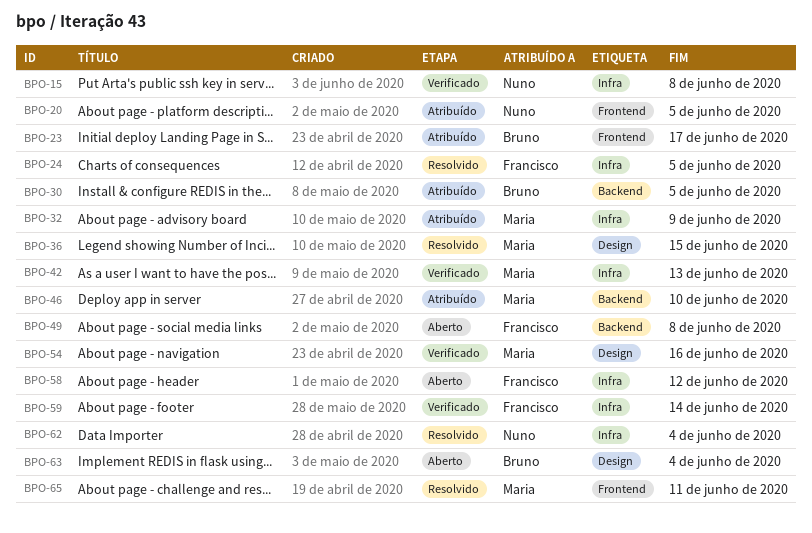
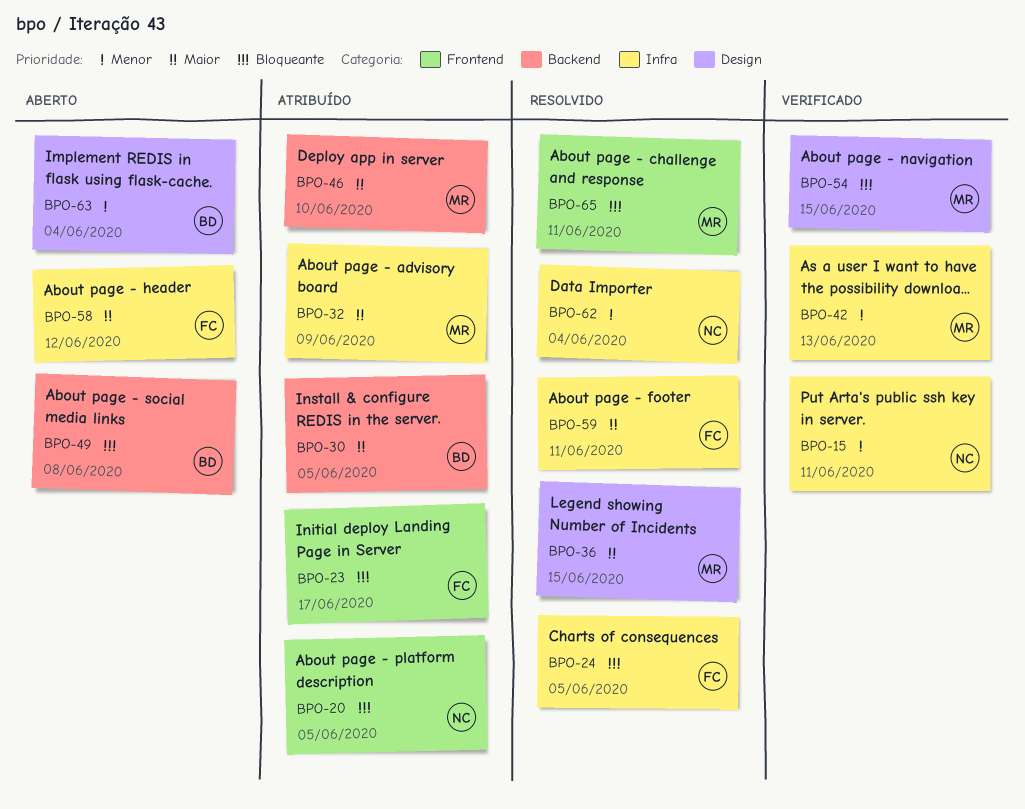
BPO-15, due: Jun 8 -> Jun 11
BPO-23, owner: Bruno -> Francisco
BPO-49, owner: Francisco -> Bruno
BPO-54, due: Jun 16 -> Jun 15
BPO-59, status: Verificado -> Resolvido
BPO-59, due: Jun 14 -> Jun 11

